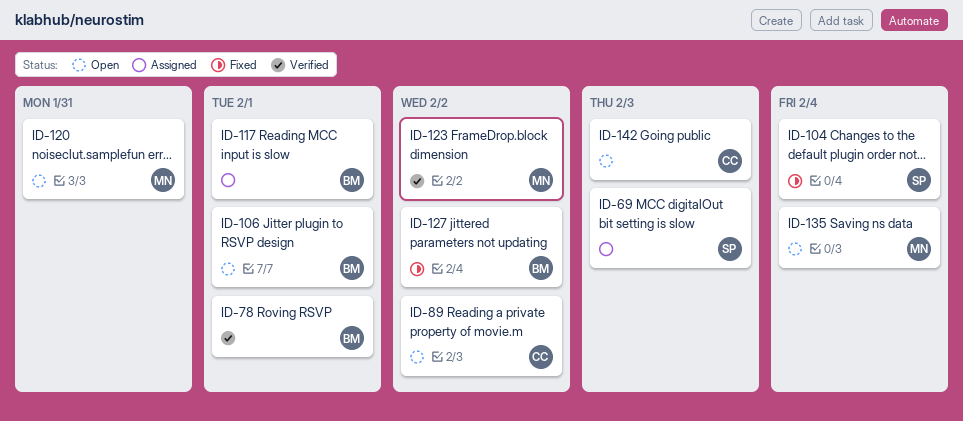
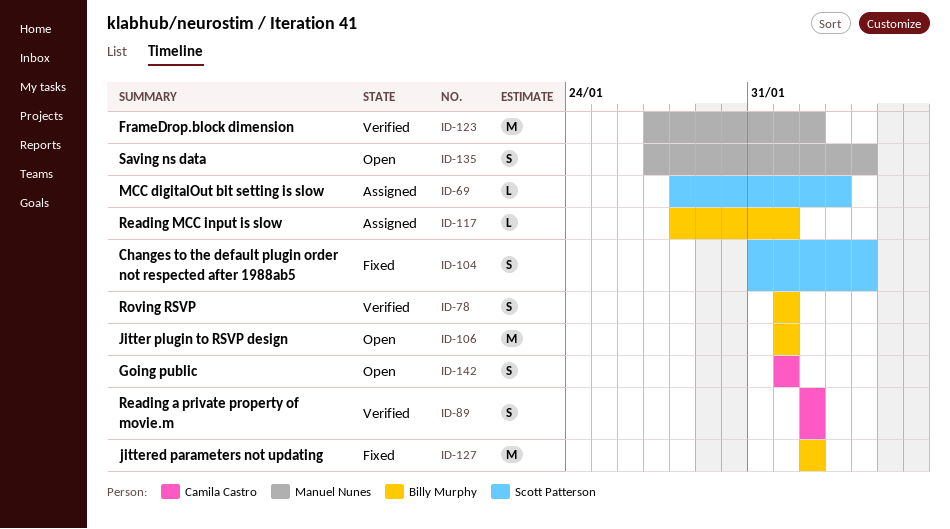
ID-89, status: Open -> Verified
ID-120: present -> none
ID-142, due: Feb 3 -> Feb 1

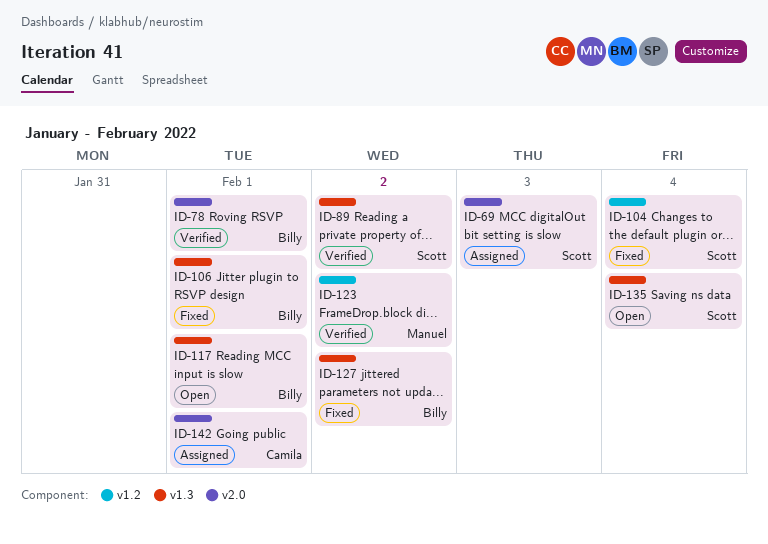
ID-89, owner: Camila Castro -> Scott Patterson
ID-106, status: Open -> Fixed
ID-117, status: Assigned -> Open
ID-135, owner: Manuel Nunes -> Scott Patterson
ID-142, status: Open -> Assigned

